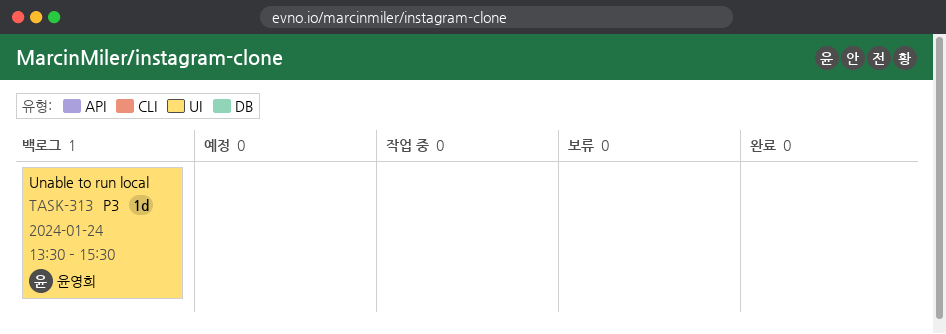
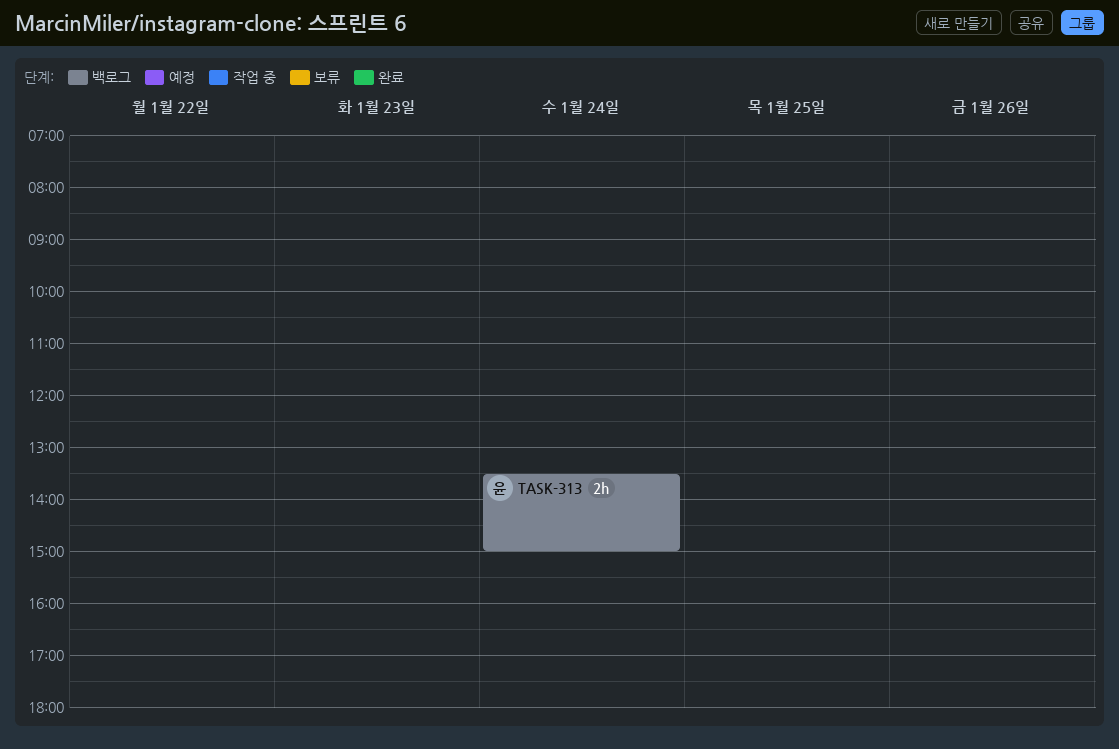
TASK-313, estimate: 1d -> 2h
TASK-313, ends: 15:30 -> 15:00

